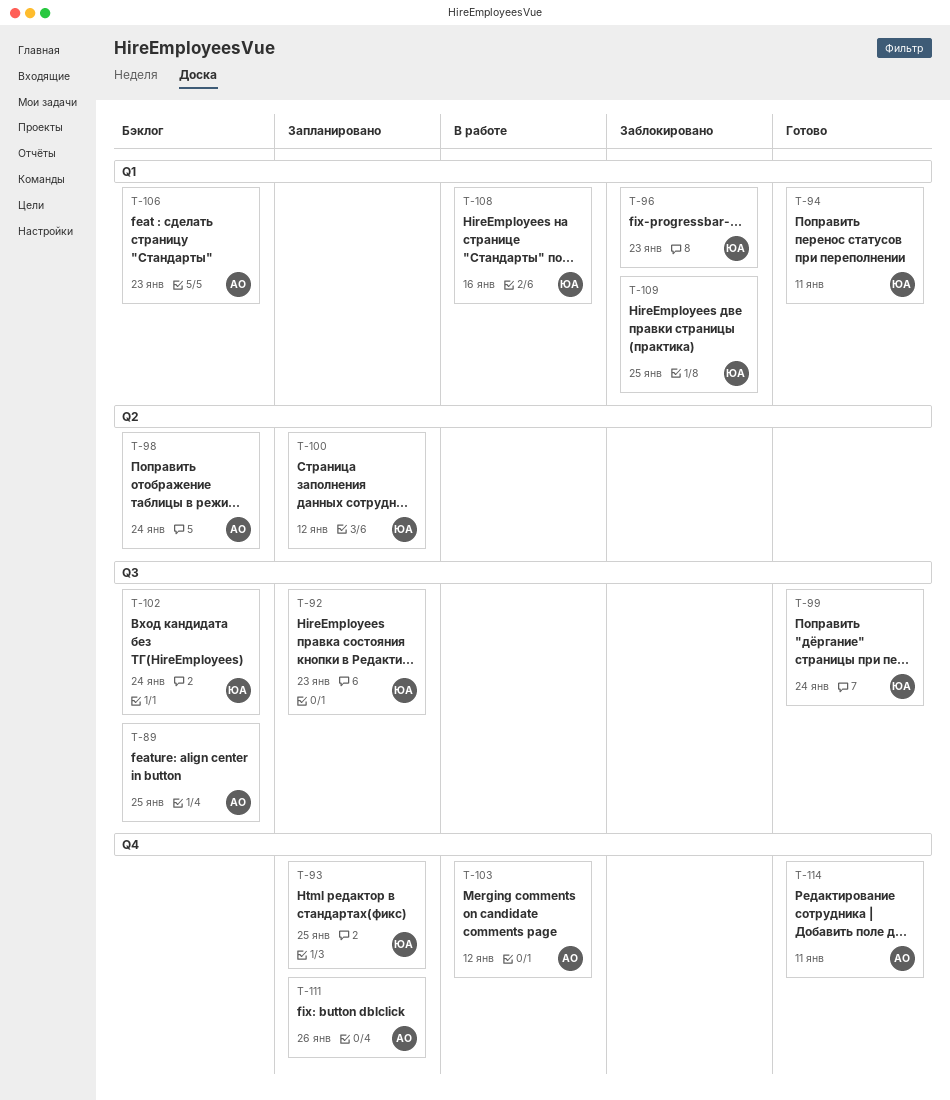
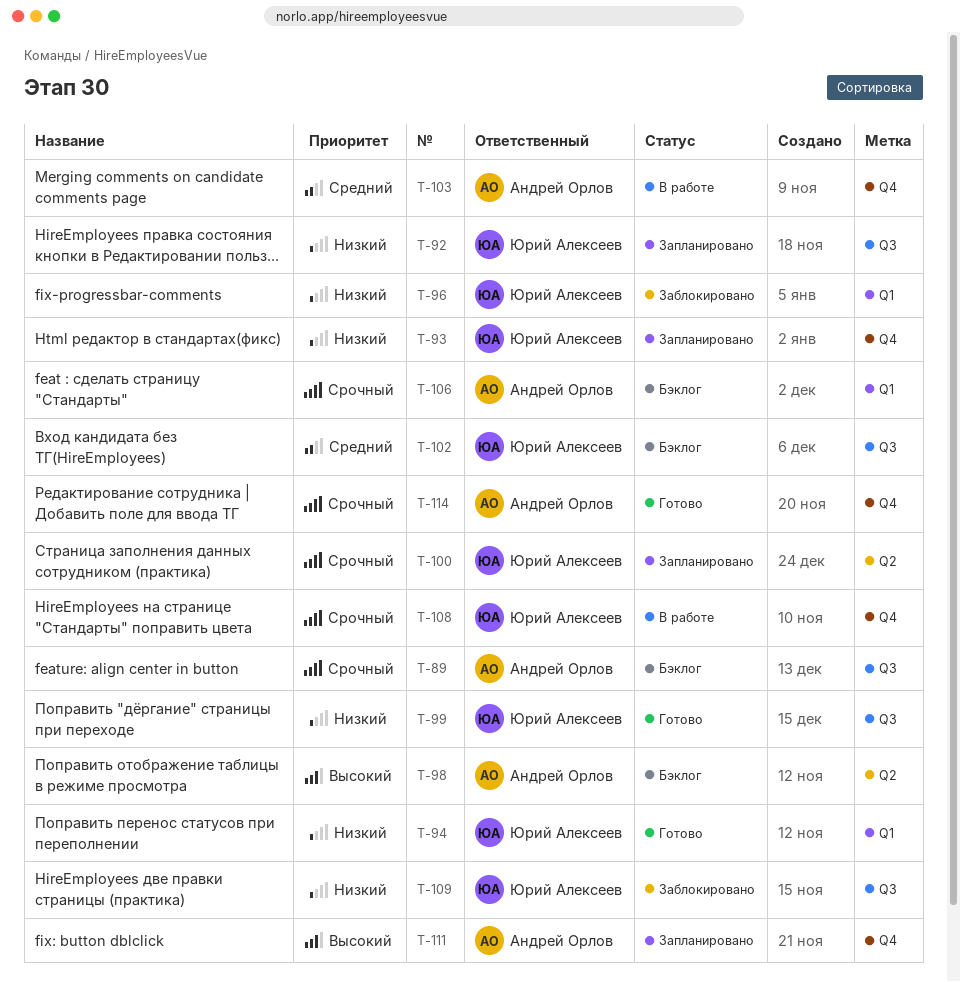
T-108, label: Q1 -> Q4
T-109, label: Q1 -> Q3

